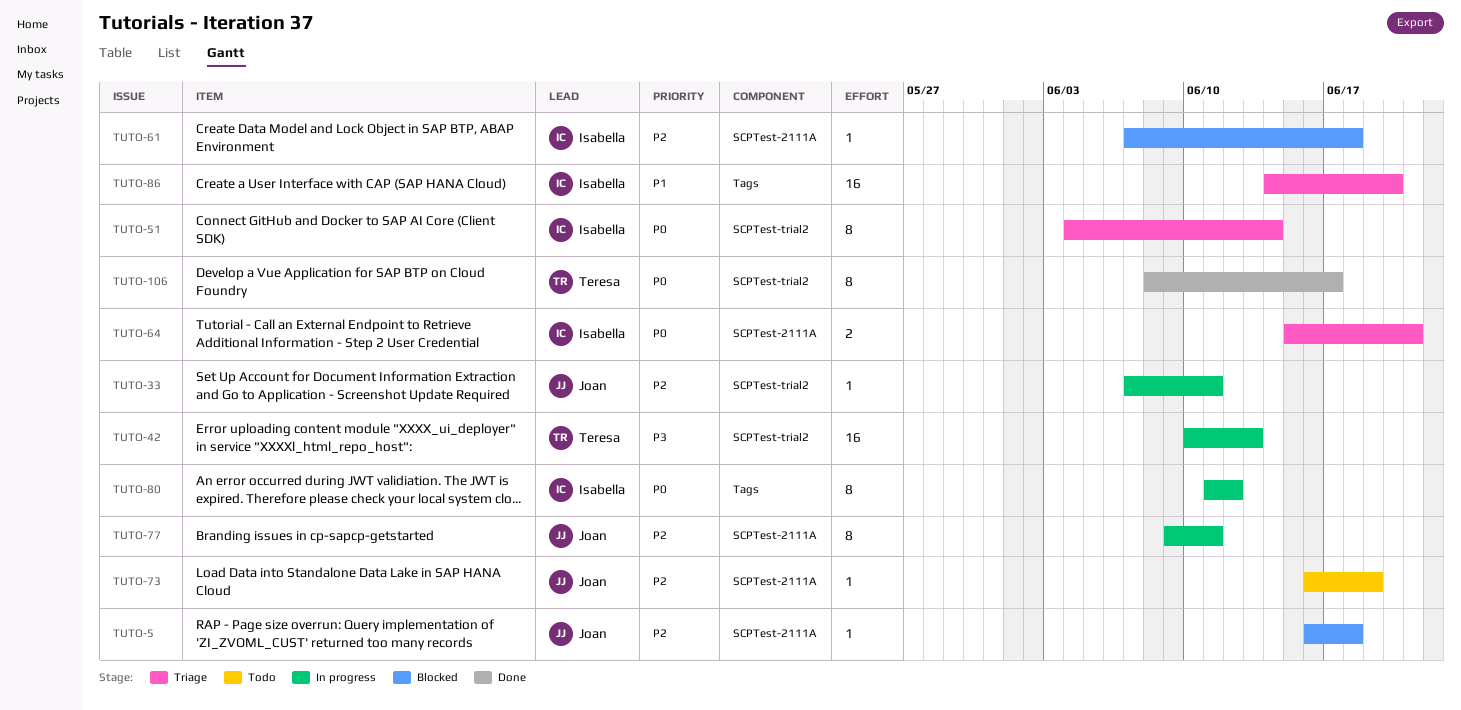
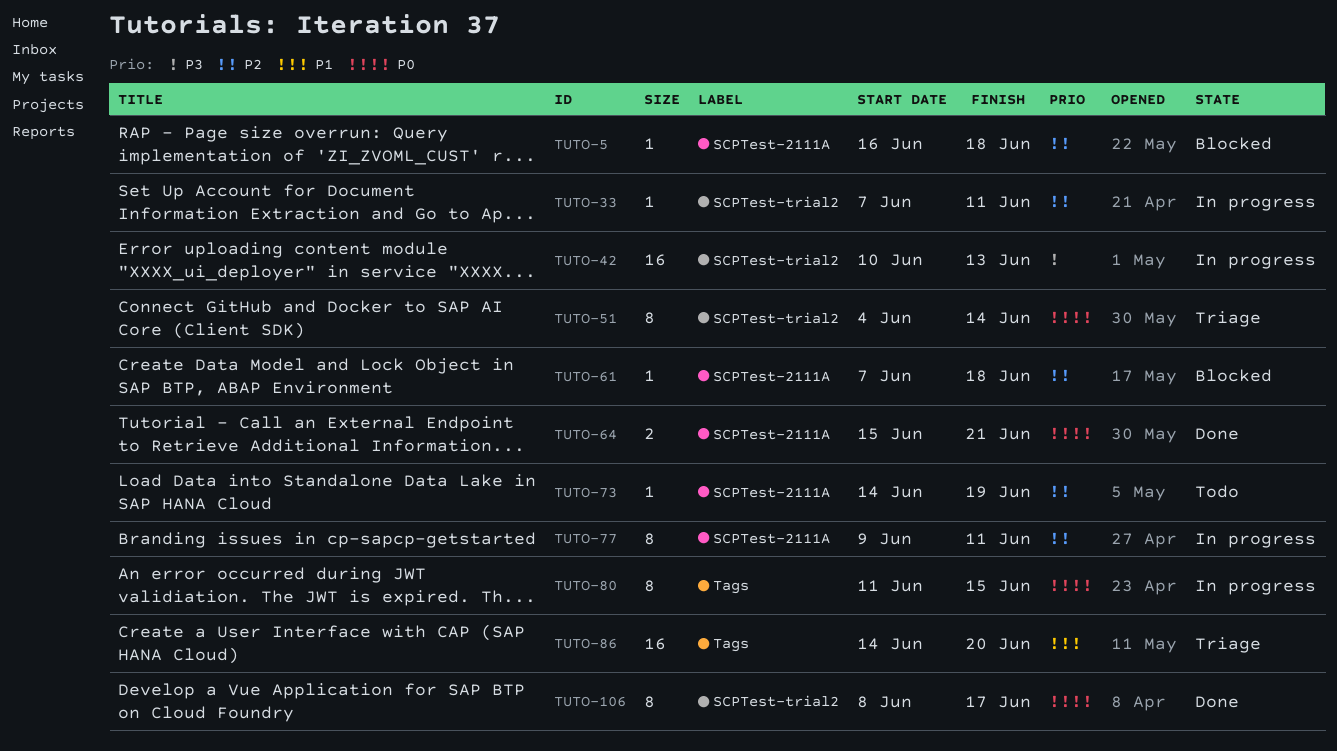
TUTO-64, status: Triage -> Done
TUTO-73, start: Jun 16 -> Jun 14
TUTO-80, due: Jun 12 -> Jun 15

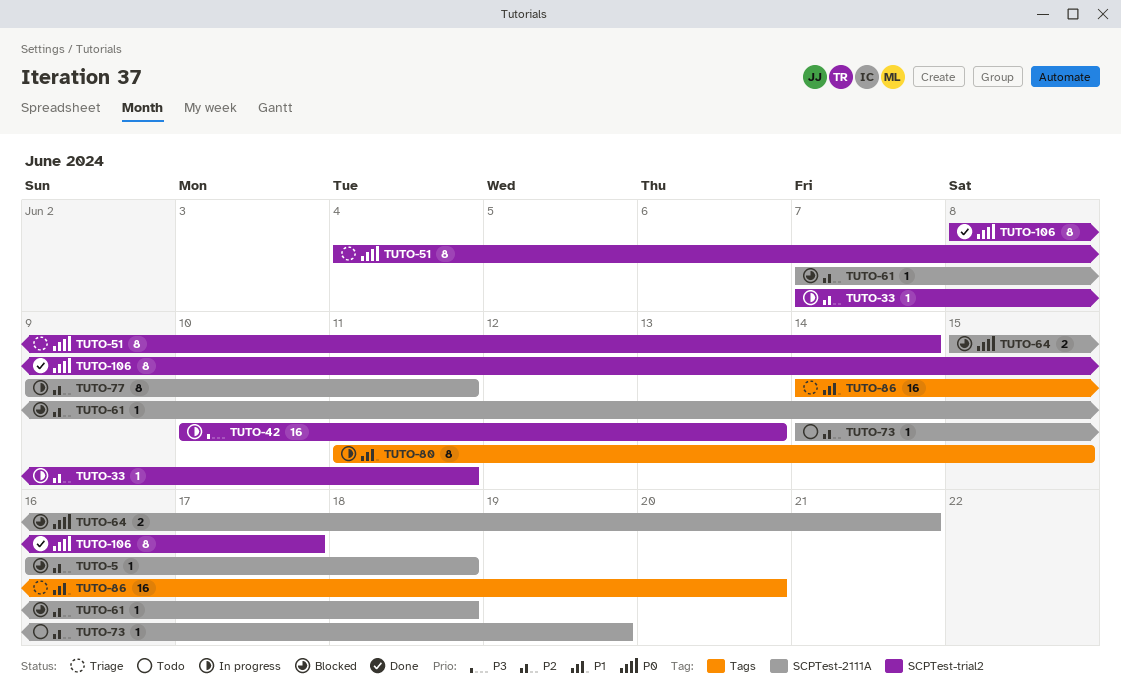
TUTO-64, status: Done -> Blocked
TUTO-80, priority: P0 -> P1

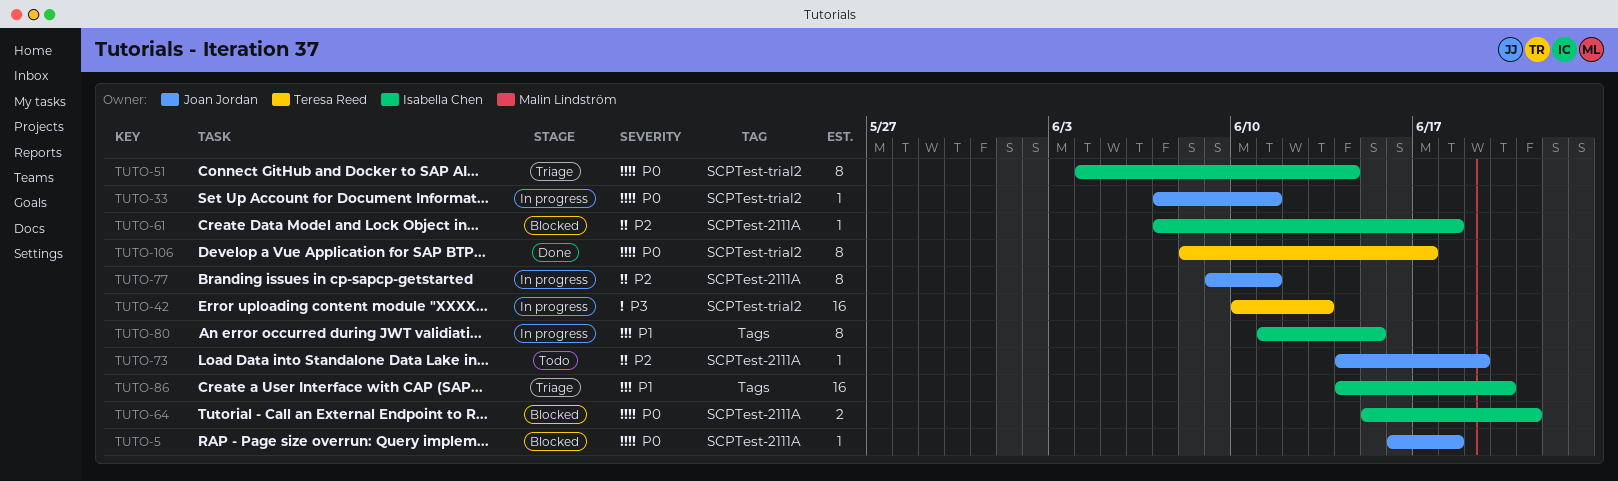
TUTO-5, priority: P2 -> P0
TUTO-33, priority: P2 -> P0

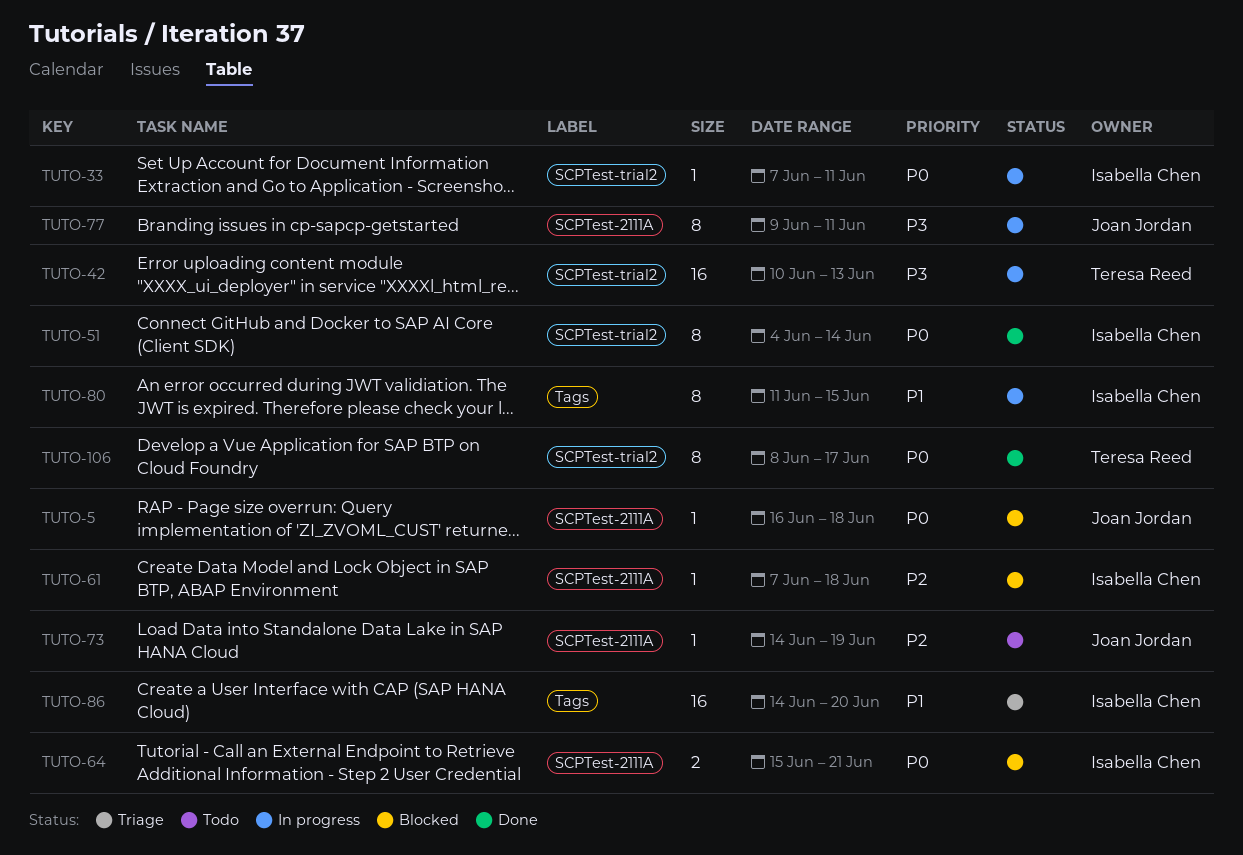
TUTO-33, owner: Joan Jordan -> Isabella Chen
TUTO-51, status: Triage -> Done
TUTO-77, priority: P2 -> P3

